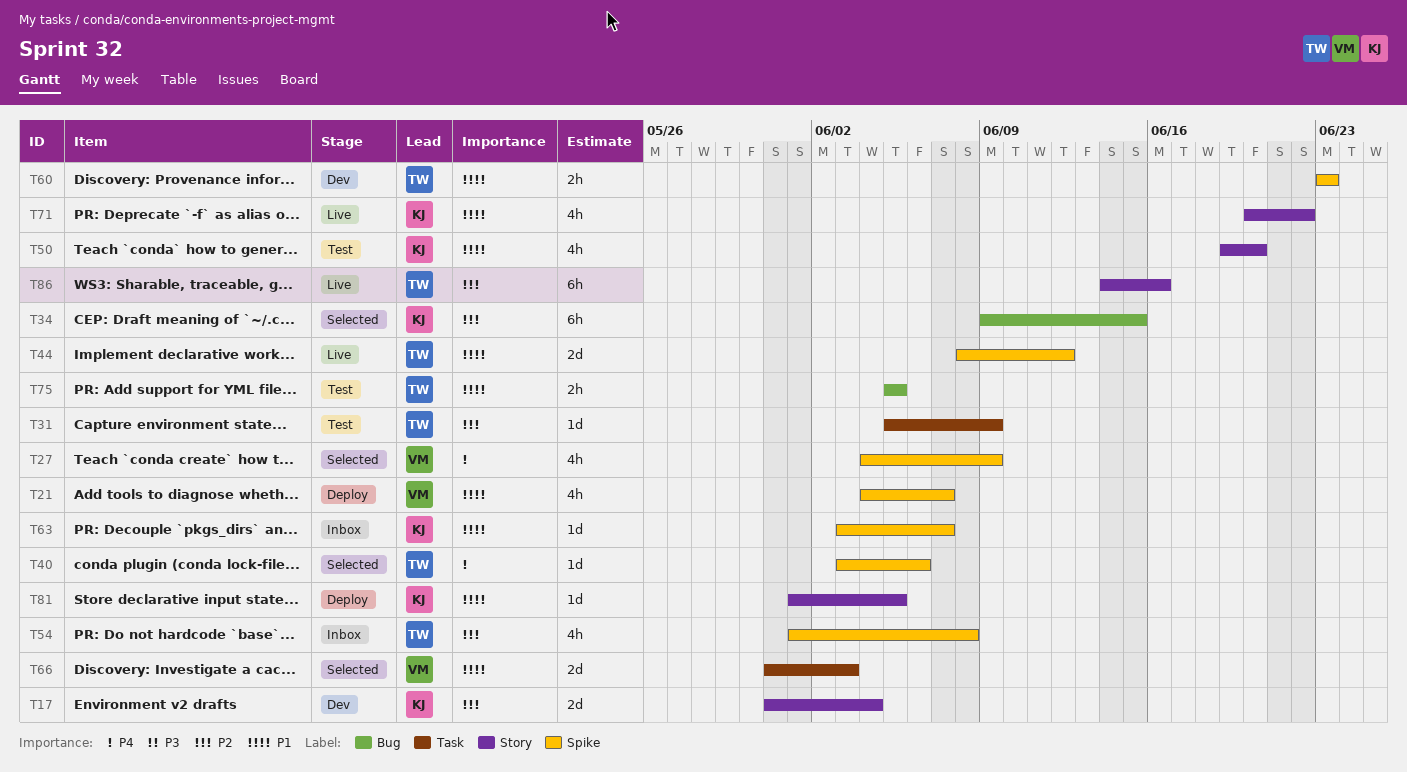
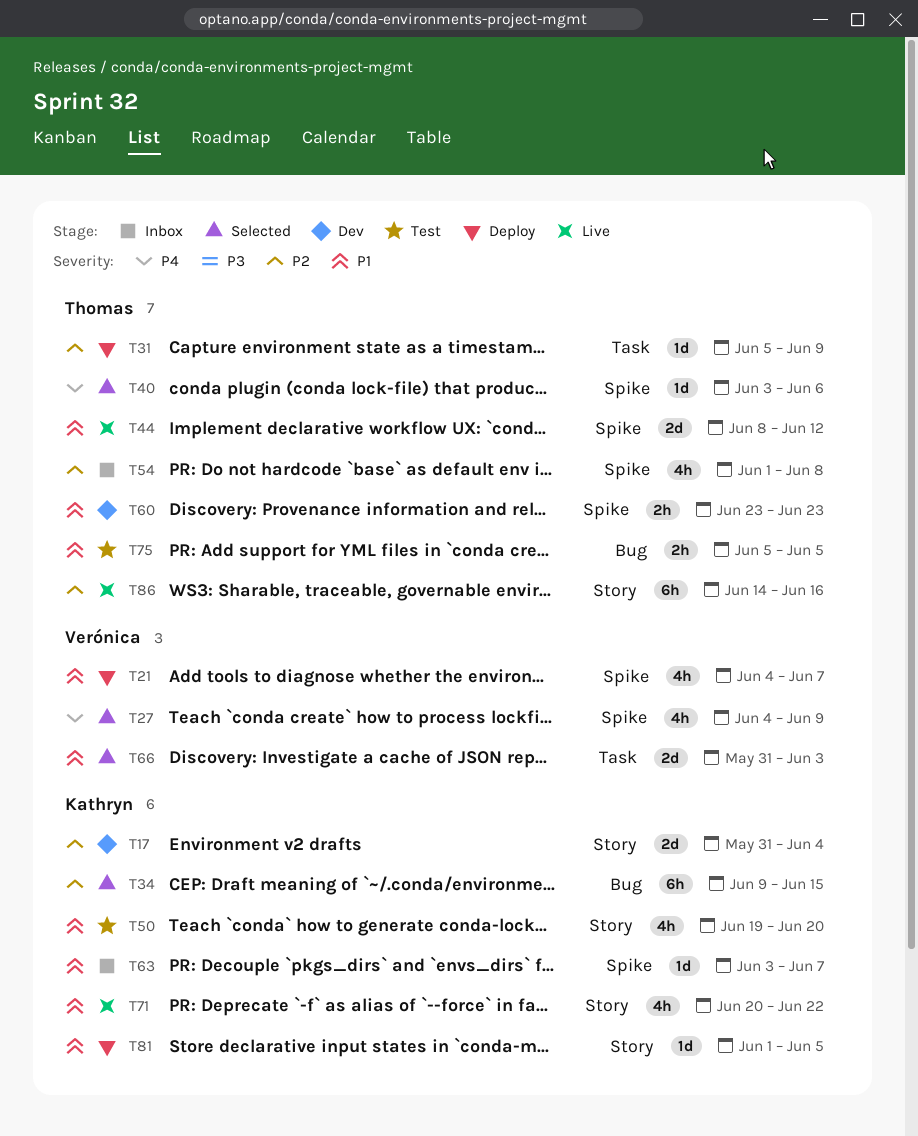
T31, status: Test -> Deploy

